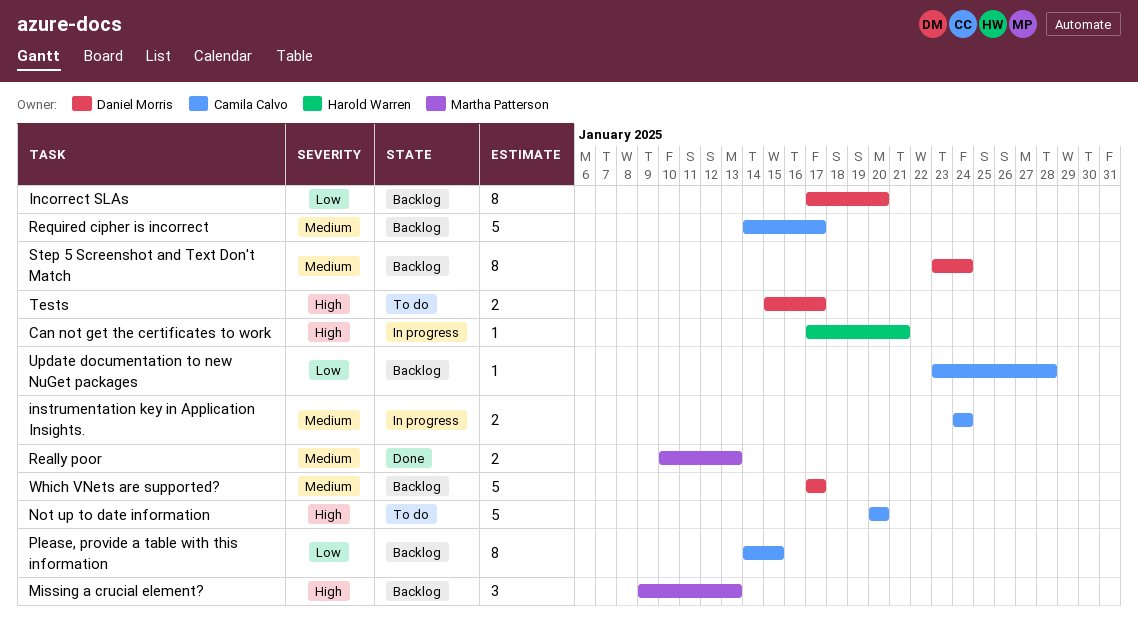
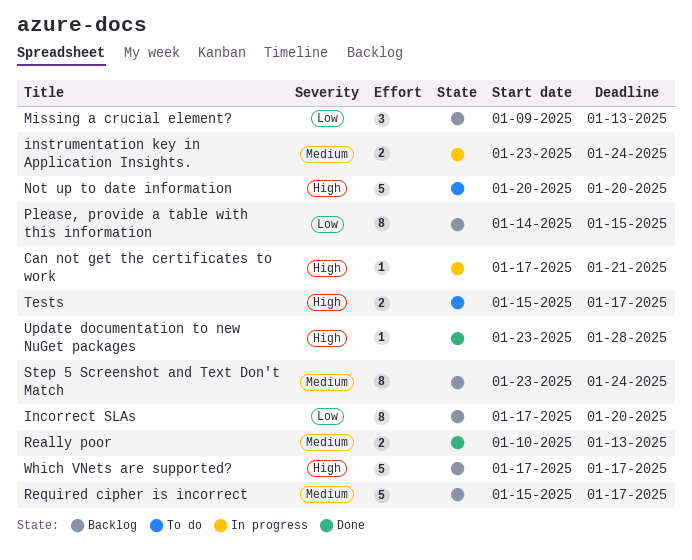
instrumentation key in Application Insights., start: Jan 24 -> Jan 23
Missing a crucial element?, priority: High -> Low
Required cipher is incorrect, start: Jan 14 -> Jan 15
Update documentation to new NuGet packages, status: Backlog -> Done
Update documentation to new NuGet packages, priority: Low -> High
Which VNets are supported?, priority: Medium -> High

